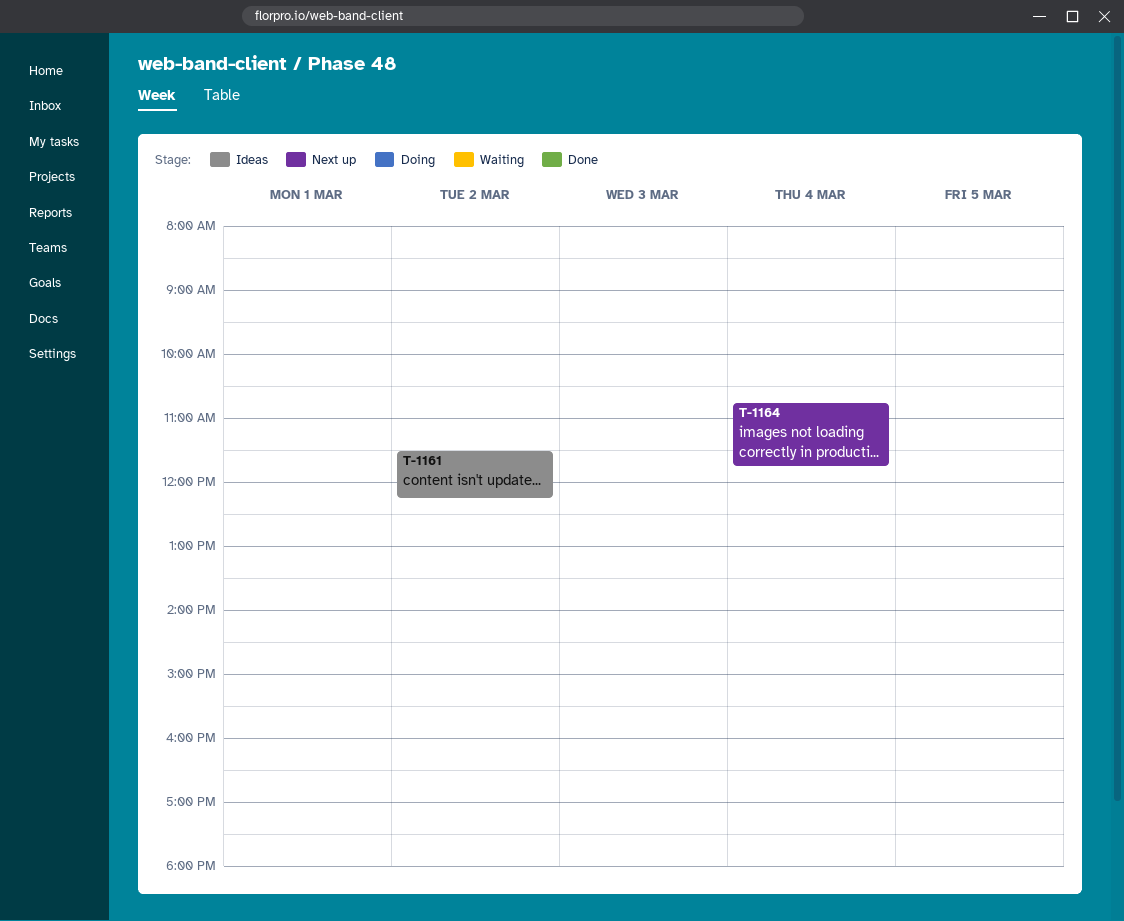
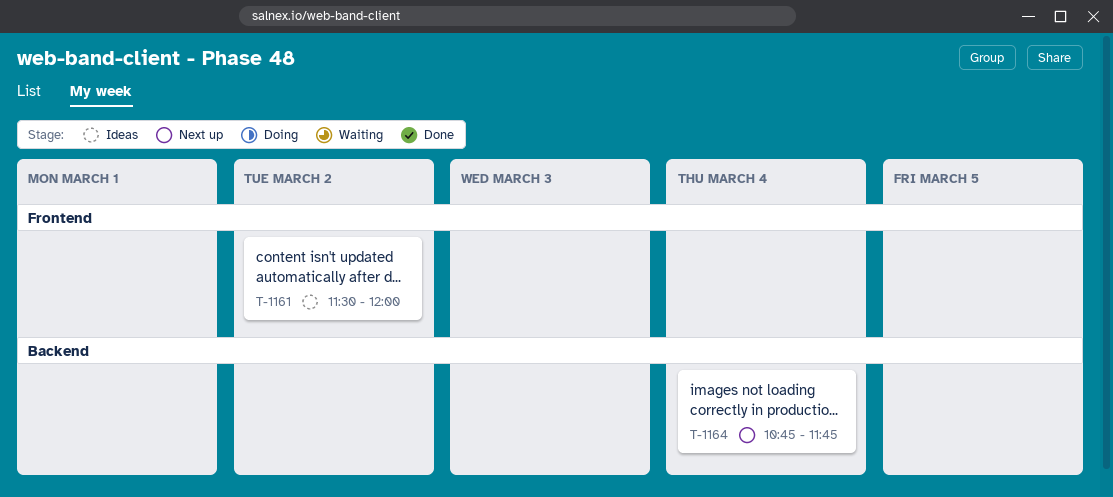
T-1161, ends: 12:15 -> 12:00

